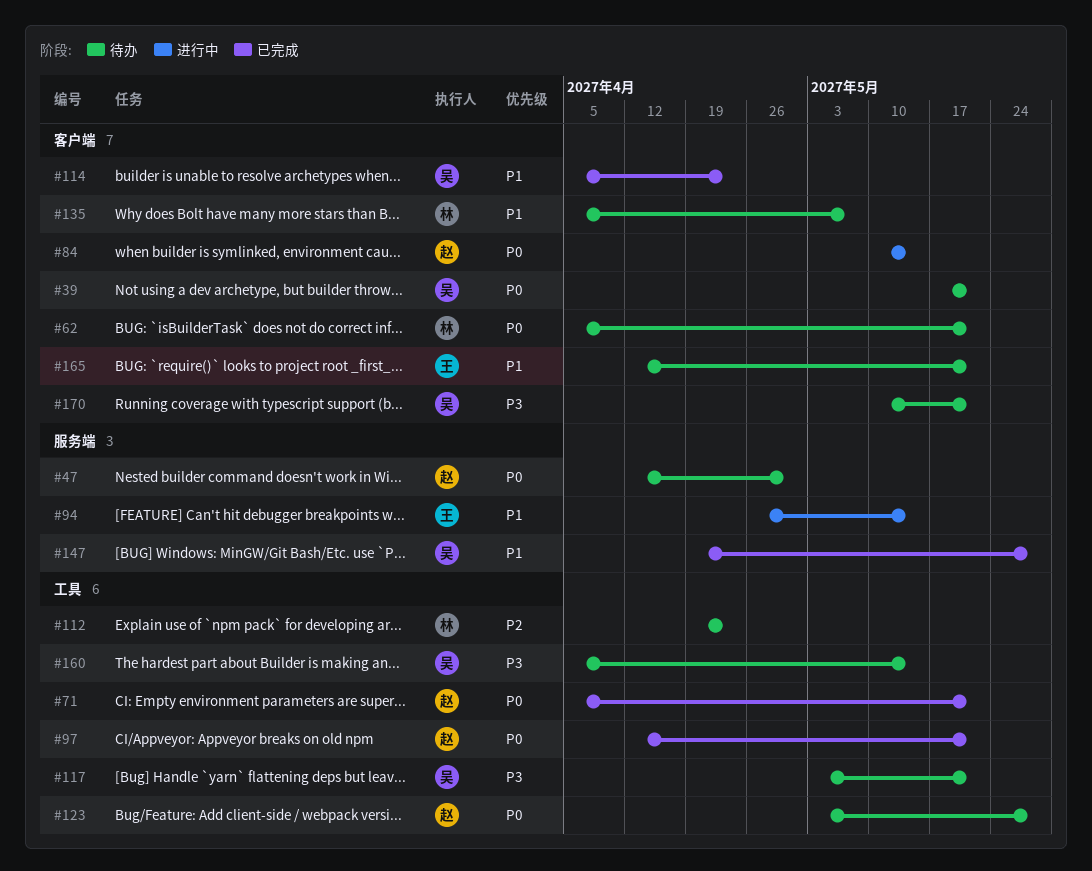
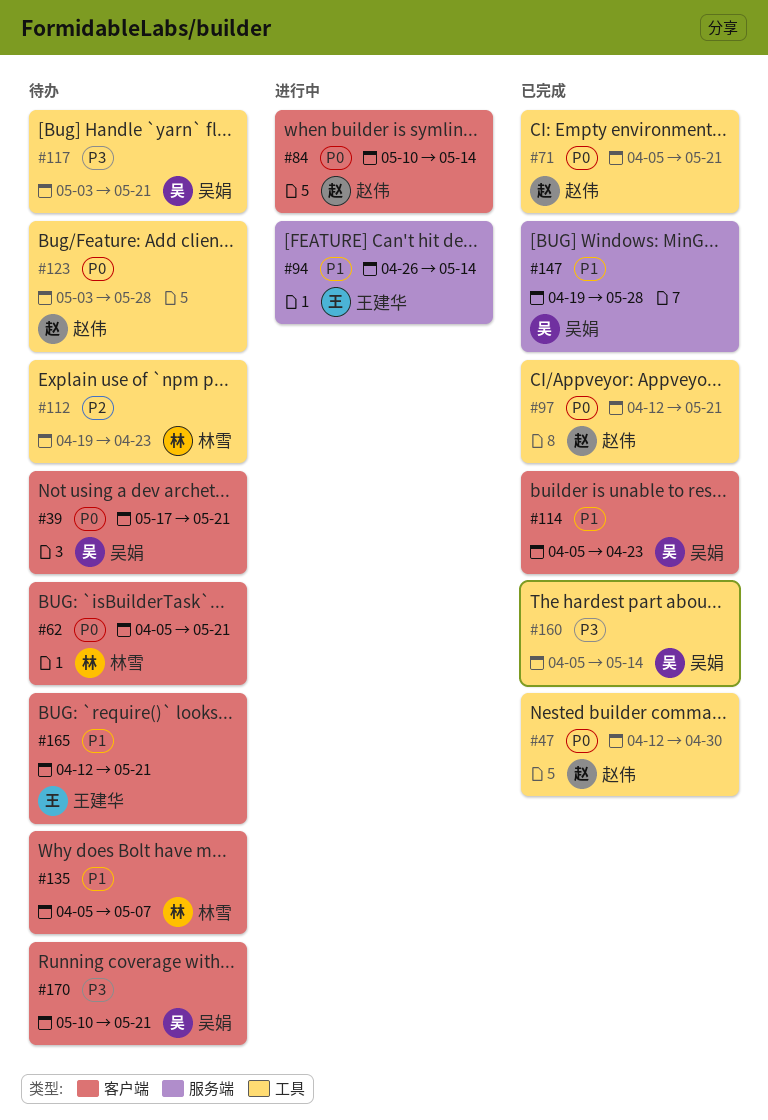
#47, status: 待办 -> 已完成
#47, label: 服务端 -> 工具
#160, status: 待办 -> 已完成

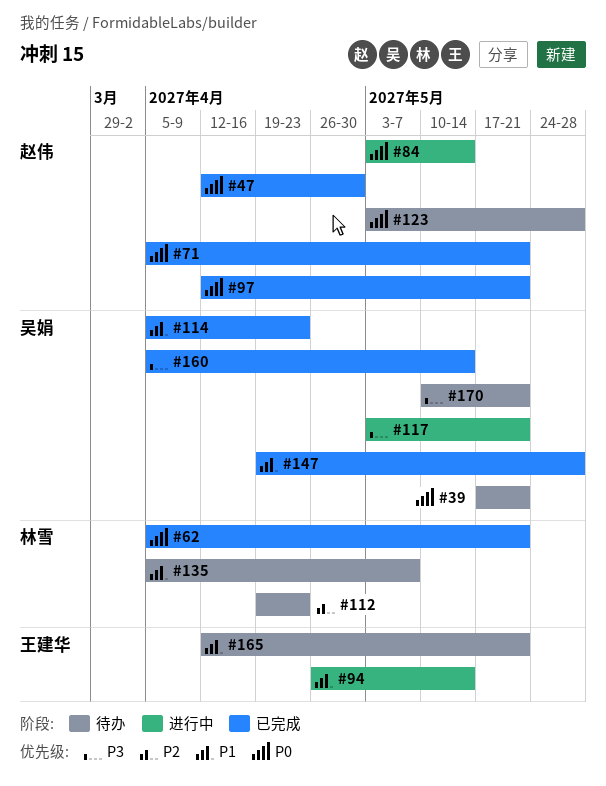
#62, status: 待办 -> 已完成
#84, start: May 10 -> May 3
#117, status: 待办 -> 进行中

